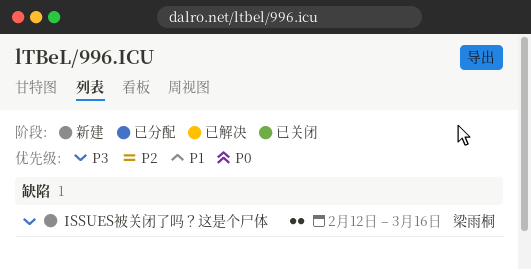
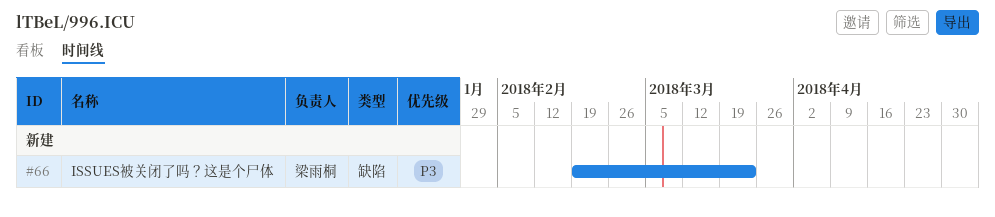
ISSUES被关闭了吗？这是个尸体, start: Feb 12 -> Feb 19
ISSUES被关闭了吗？这是个尸体, due: Mar 16 -> Mar 23

